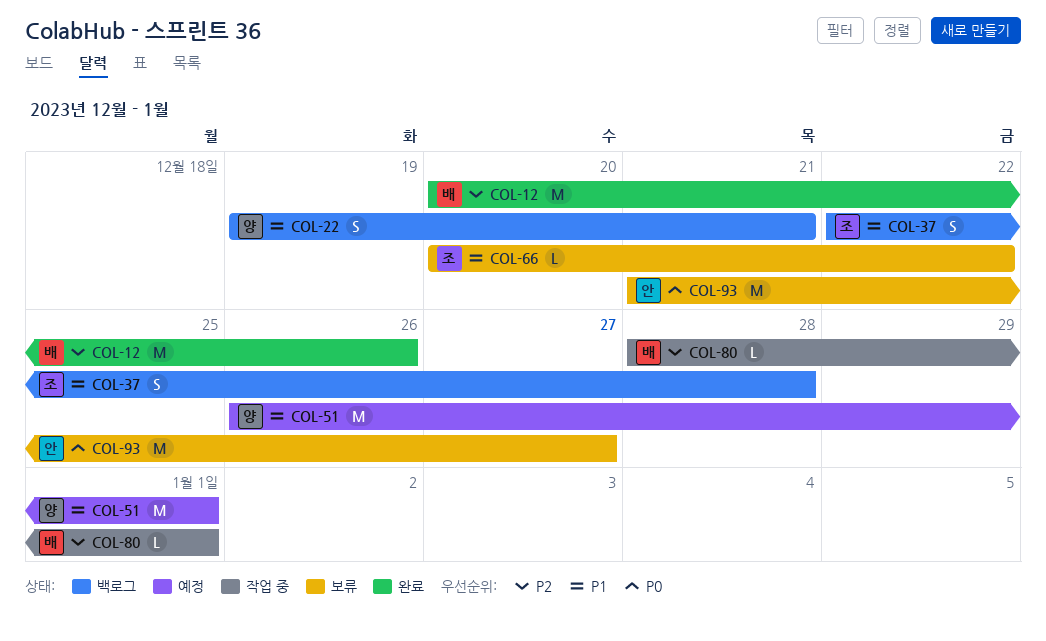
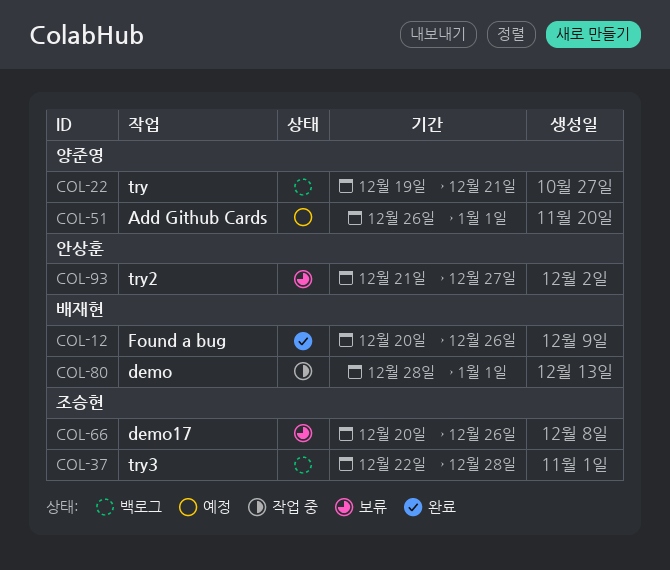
COL-66, due: Dec 22 -> Dec 26

